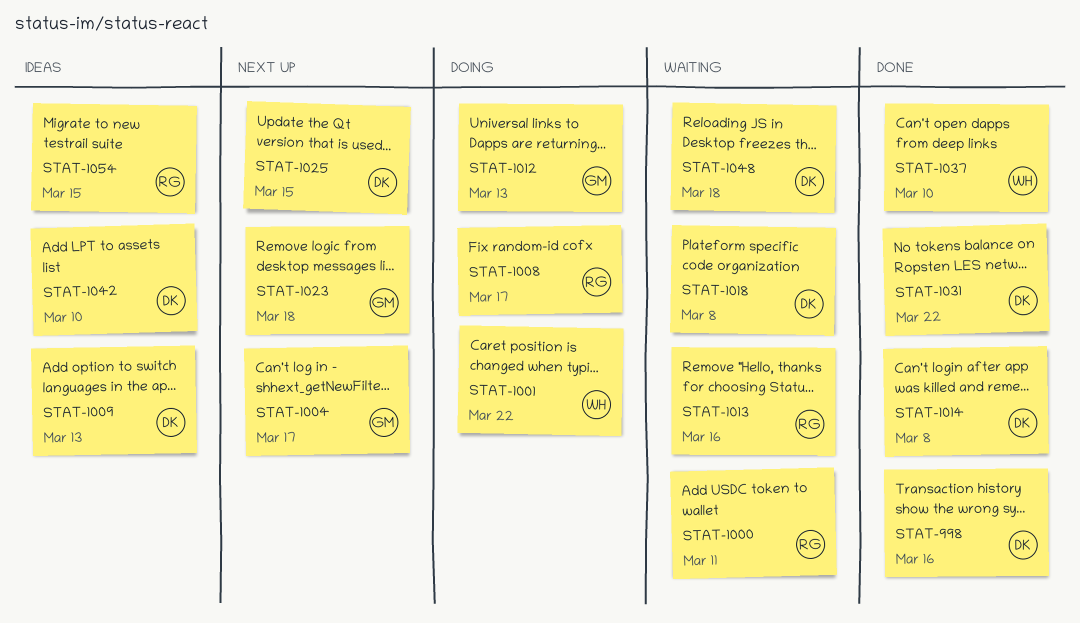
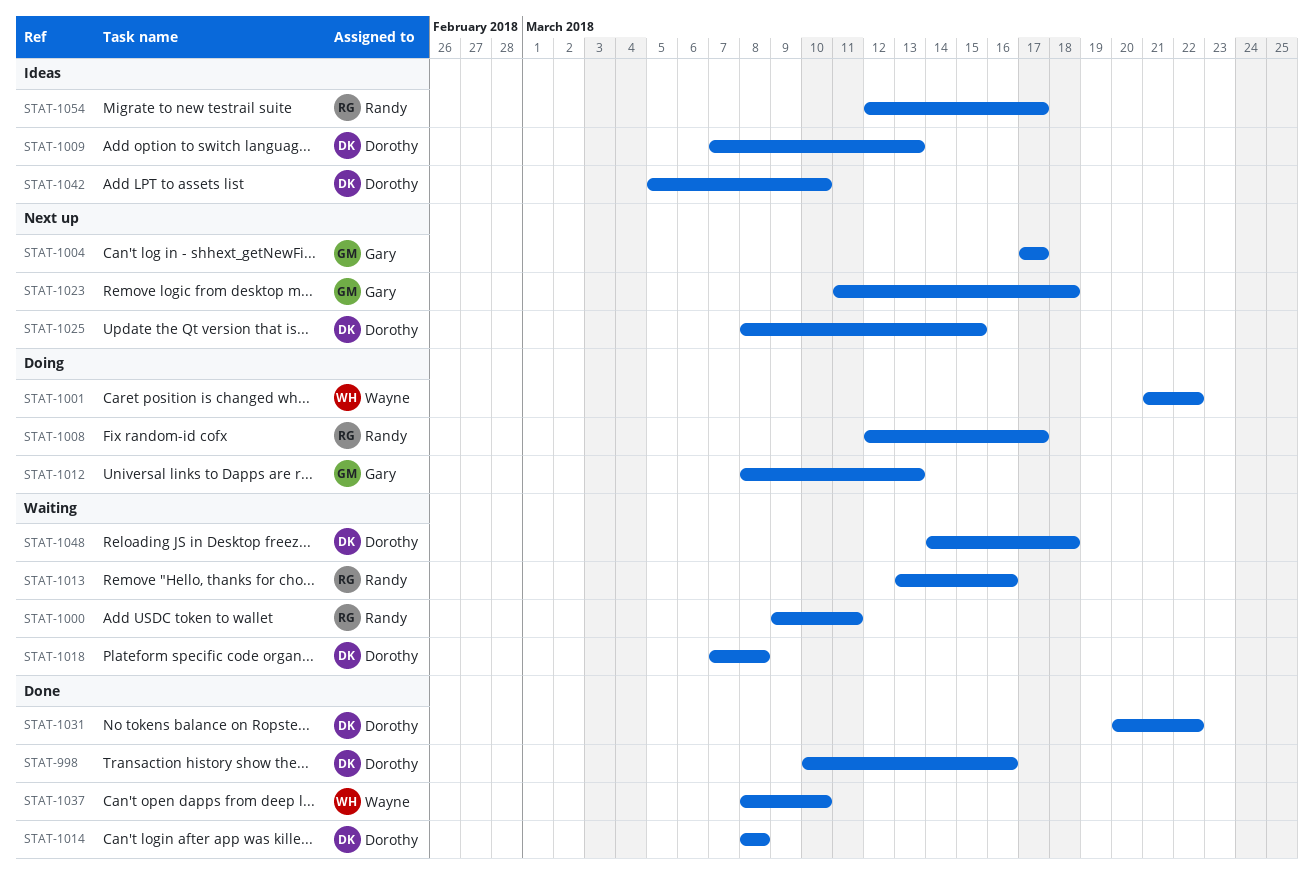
STAT-1054, due: Mar 15 -> Mar 17

